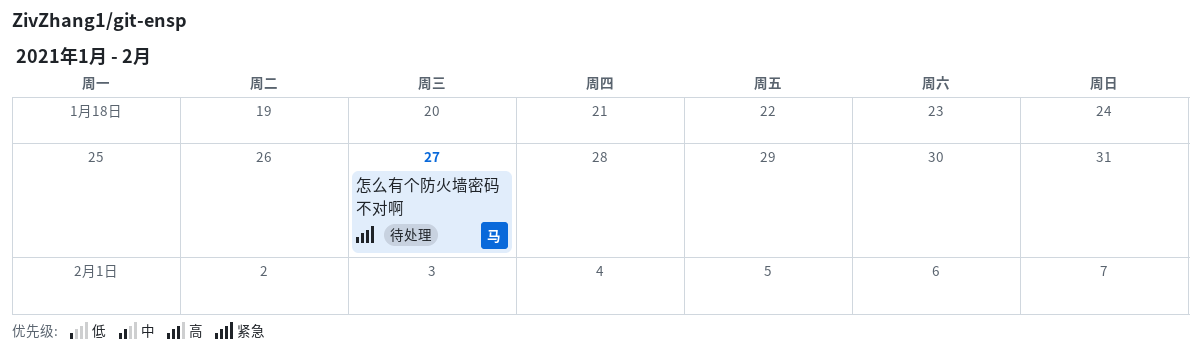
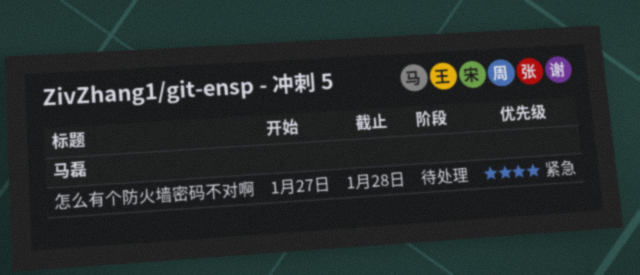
怎么有个防火墙密码不对啊, due: Jan 27 -> Jan 28

